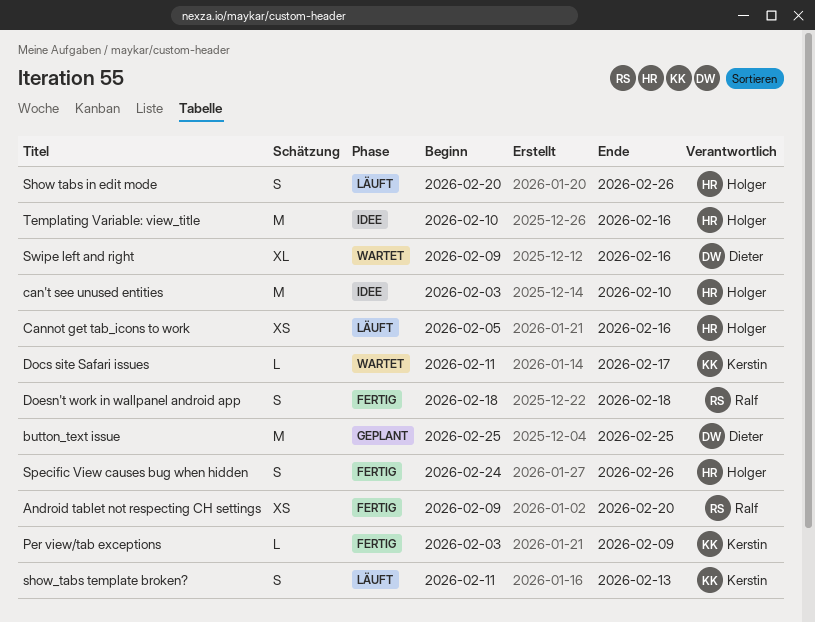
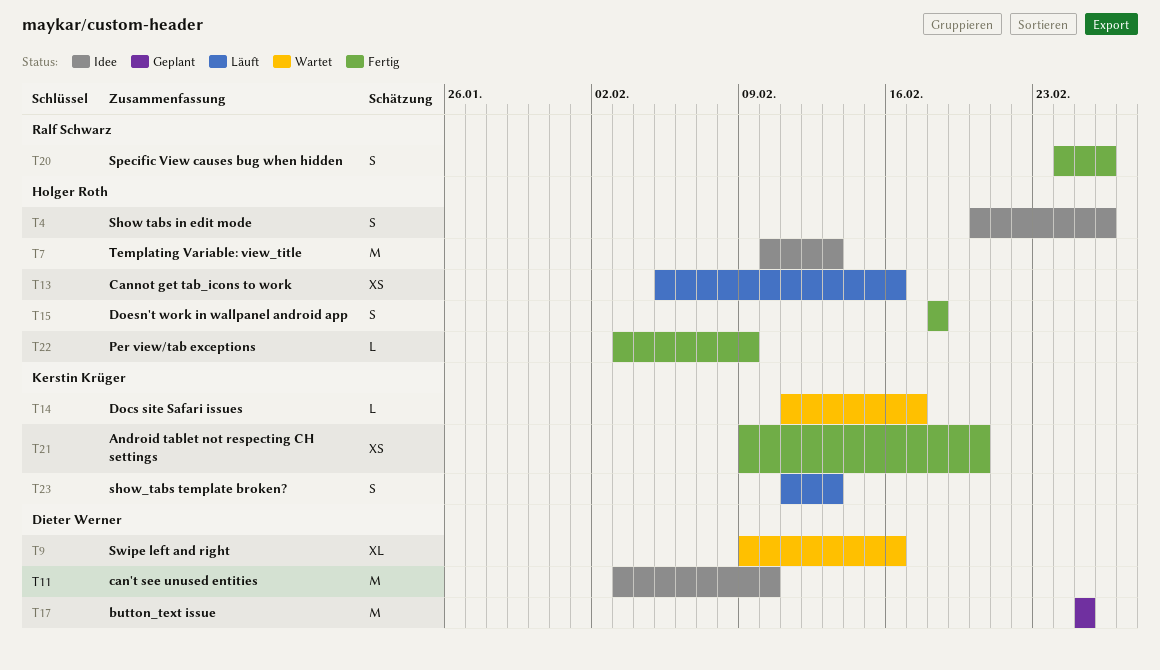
Android tablet not respecting CH settings, owner: Ralf Schwarz -> Kerstin Krüger
can't see unused entities, owner: Holger Roth -> Dieter Werner
Doesn't work in wallpanel android app, owner: Ralf Schwarz -> Holger Roth
Per view/tab exceptions, owner: Kerstin Krüger -> Holger Roth
Show tabs in edit mode, status: Läuft -> Idee
Specific View causes bug when hidden, owner: Holger Roth -> Ralf Schwarz
Templating Variable: view_title, due: Feb 16 -> Feb 13

